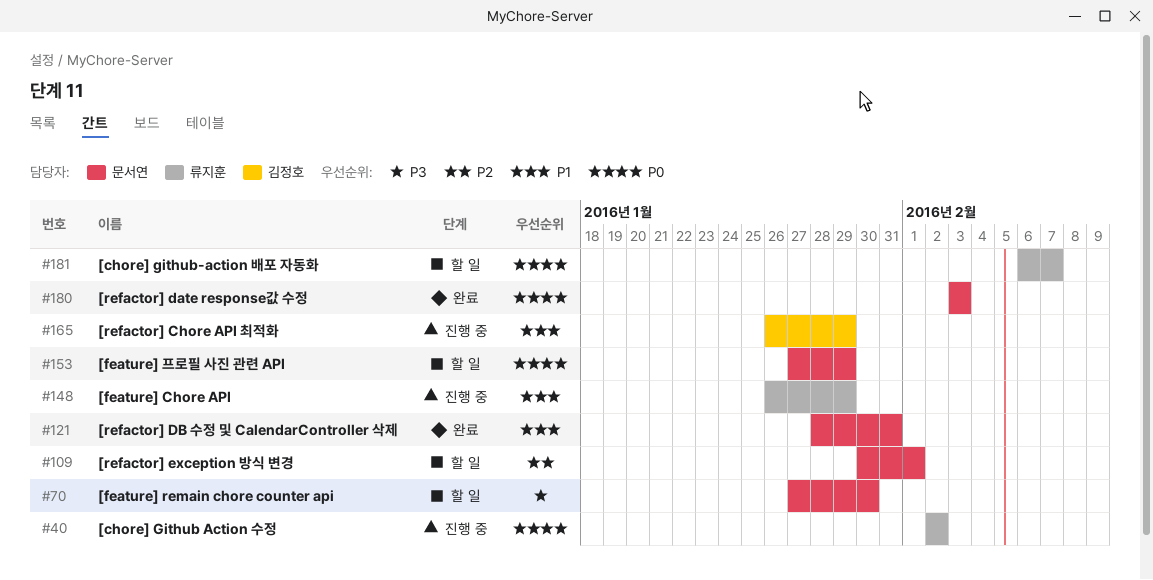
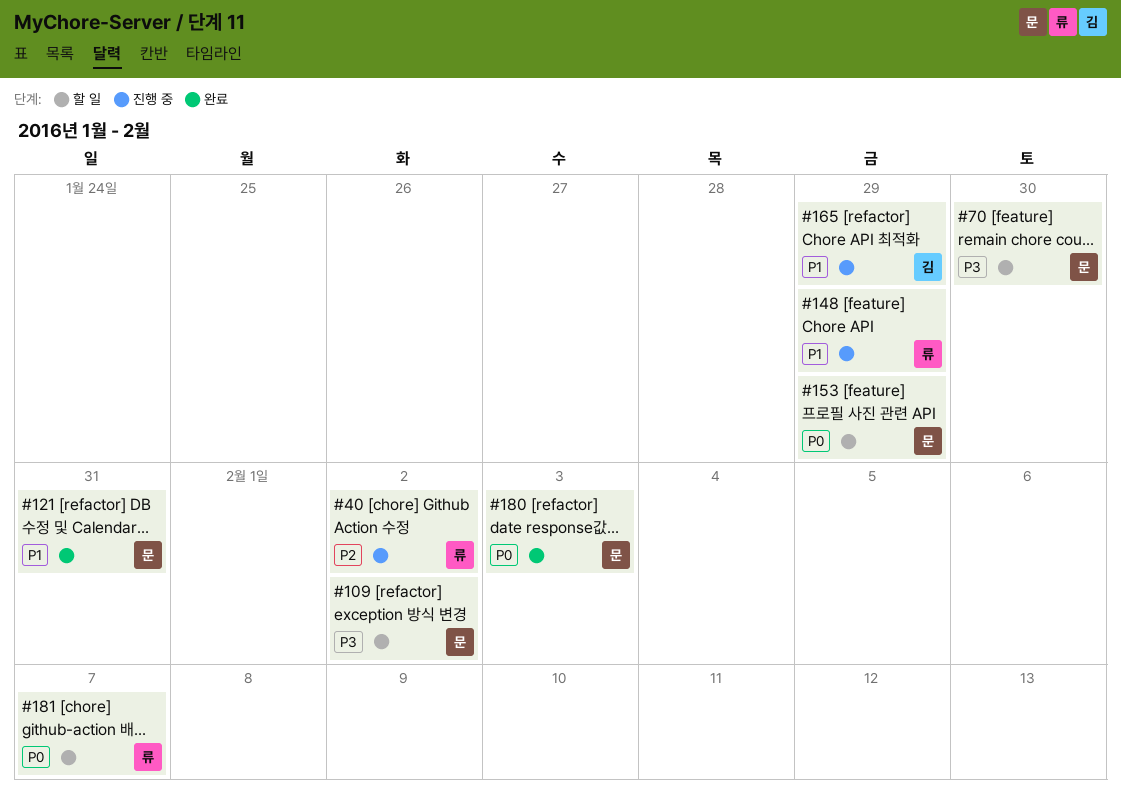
#40, priority: P0 -> P2
#109, priority: P2 -> P3
#109, due: Feb 1 -> Feb 2

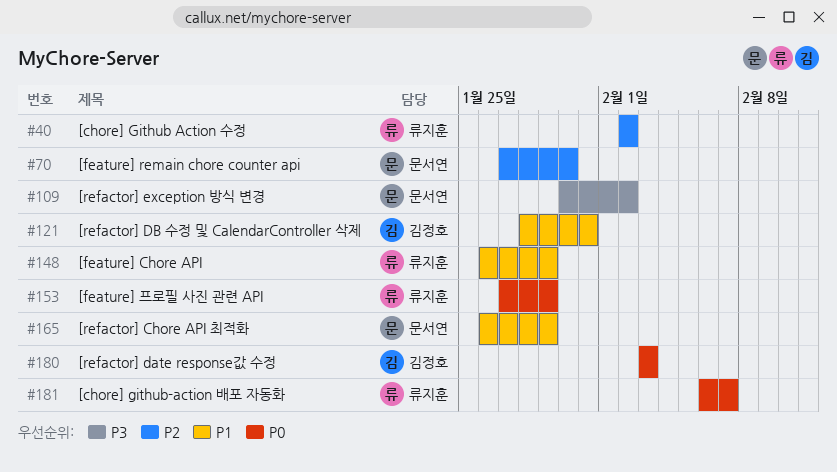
#70, priority: P3 -> P2
#121, owner: 문서연 -> 김정호
#153, owner: 문서연 -> 류지훈
#165, owner: 김정호 -> 문서연
#180, owner: 문서연 -> 김정호

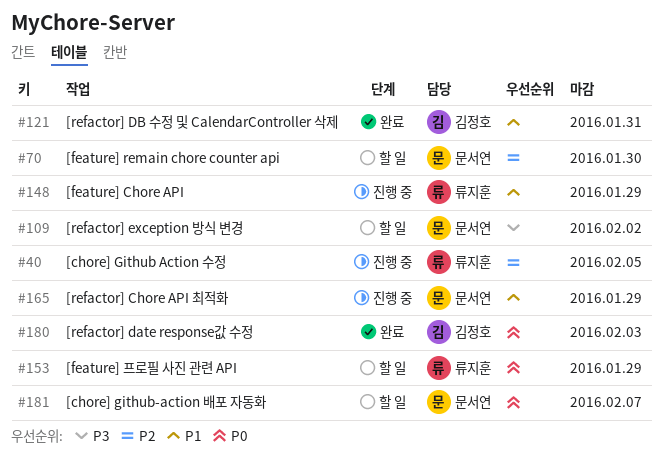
#40, due: Feb 2 -> Feb 5
#181, owner: 류지훈 -> 문서연

